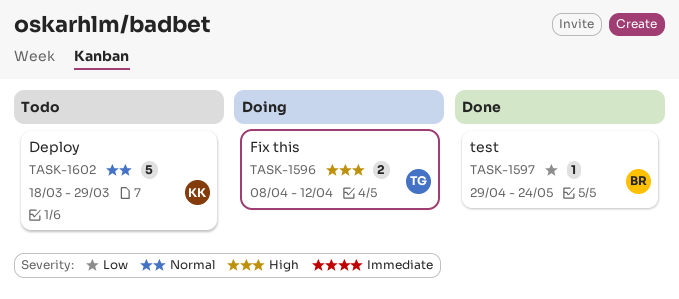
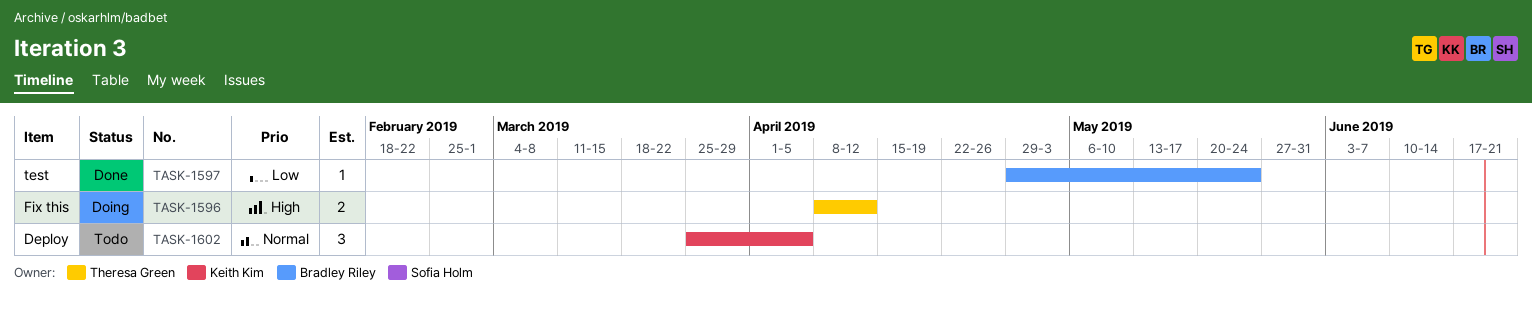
TASK-1602, estimate: 5 -> 3
TASK-1602, start: Mar 18 -> Mar 25
TASK-1602, due: Mar 29 -> Apr 5

